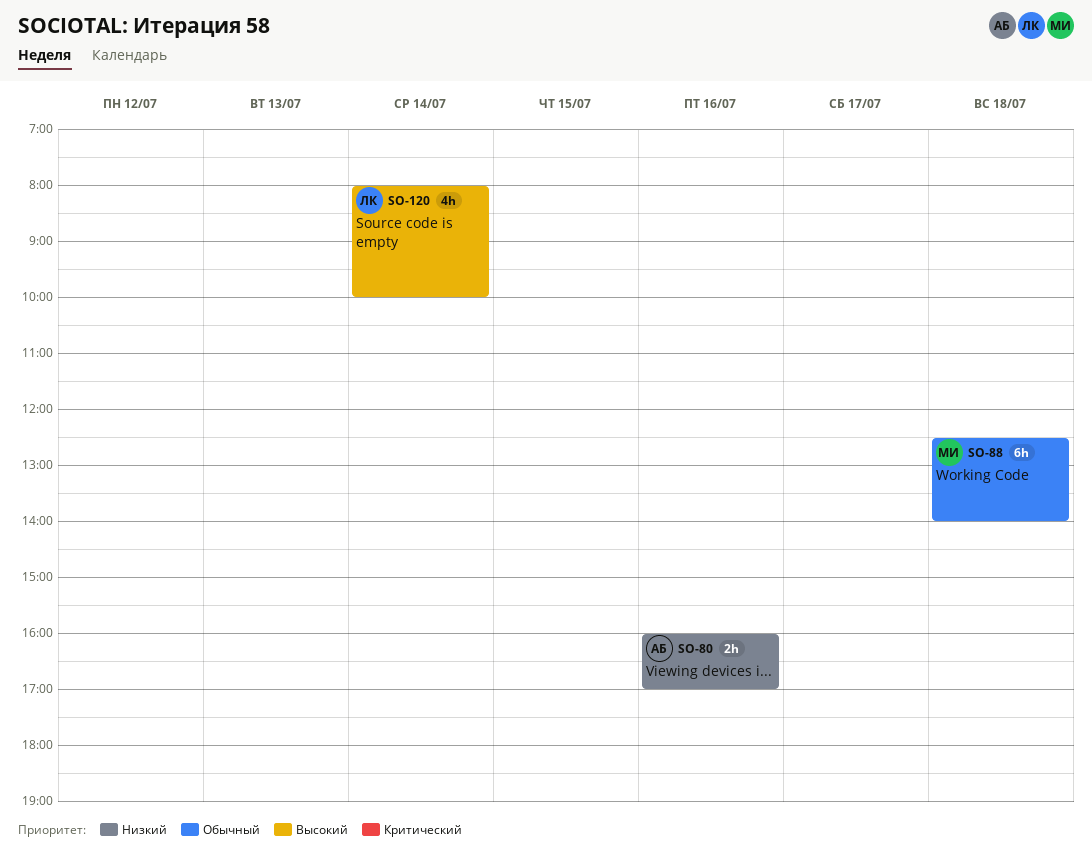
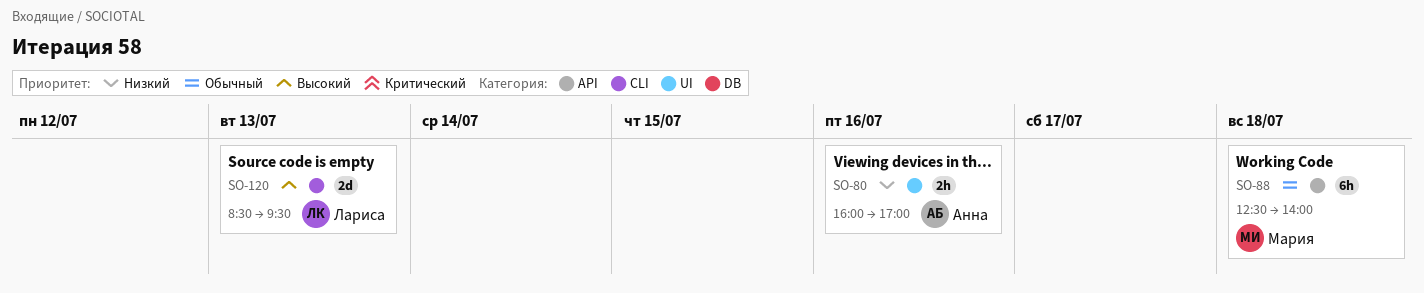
SO-120, estimate: 4h -> 2d
SO-120, day: Jul 14 -> Jul 13
SO-120, begins: 08:00 -> 08:30
SO-120, ends: 10:00 -> 09:30

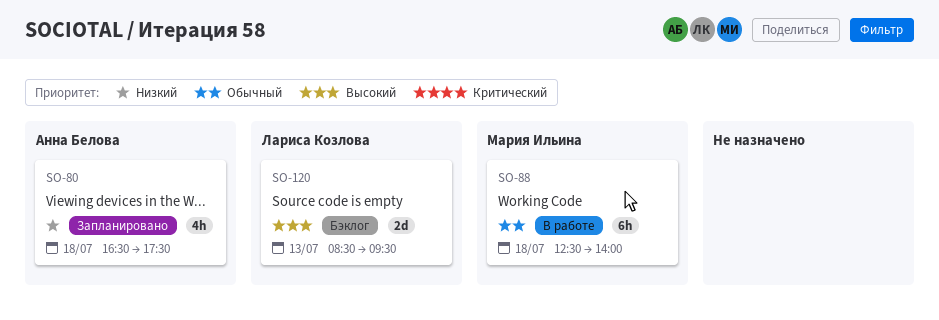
SO-80, estimate: 2h -> 4h
SO-80, day: Jul 16 -> Jul 18
SO-80, begins: 16:00 -> 16:30
SO-80, ends: 17:00 -> 17:30

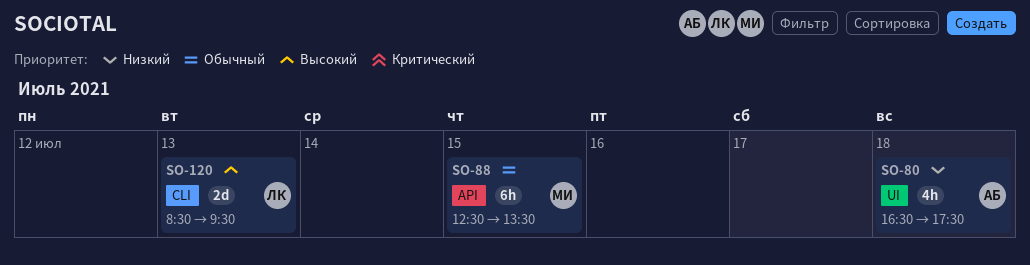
SO-88, day: Jul 18 -> Jul 15
SO-88, ends: 14:00 -> 13:30

